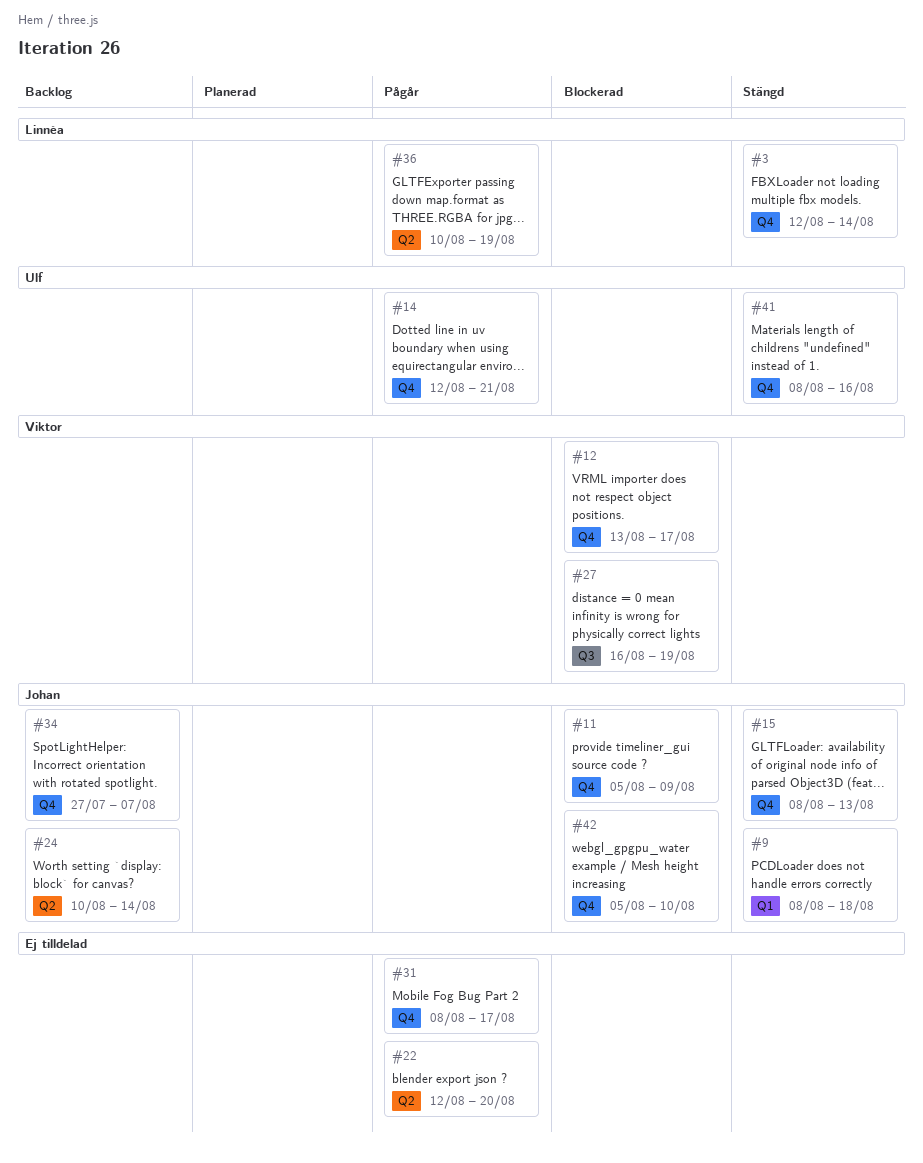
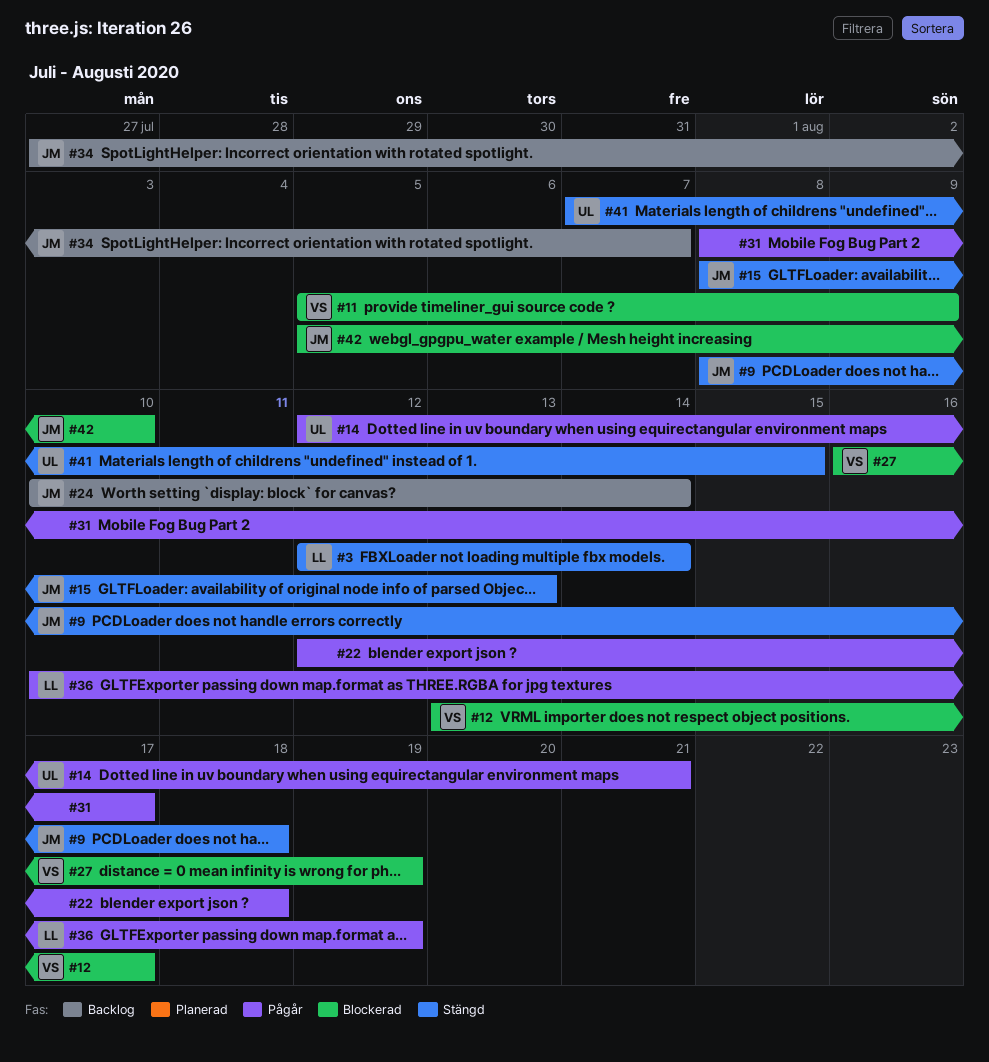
#11, owner: Johan -> Viktor
#22, due: Aug 20 -> Aug 18
#41, start: Aug 8 -> Aug 7
#41, due: Aug 16 -> Aug 15

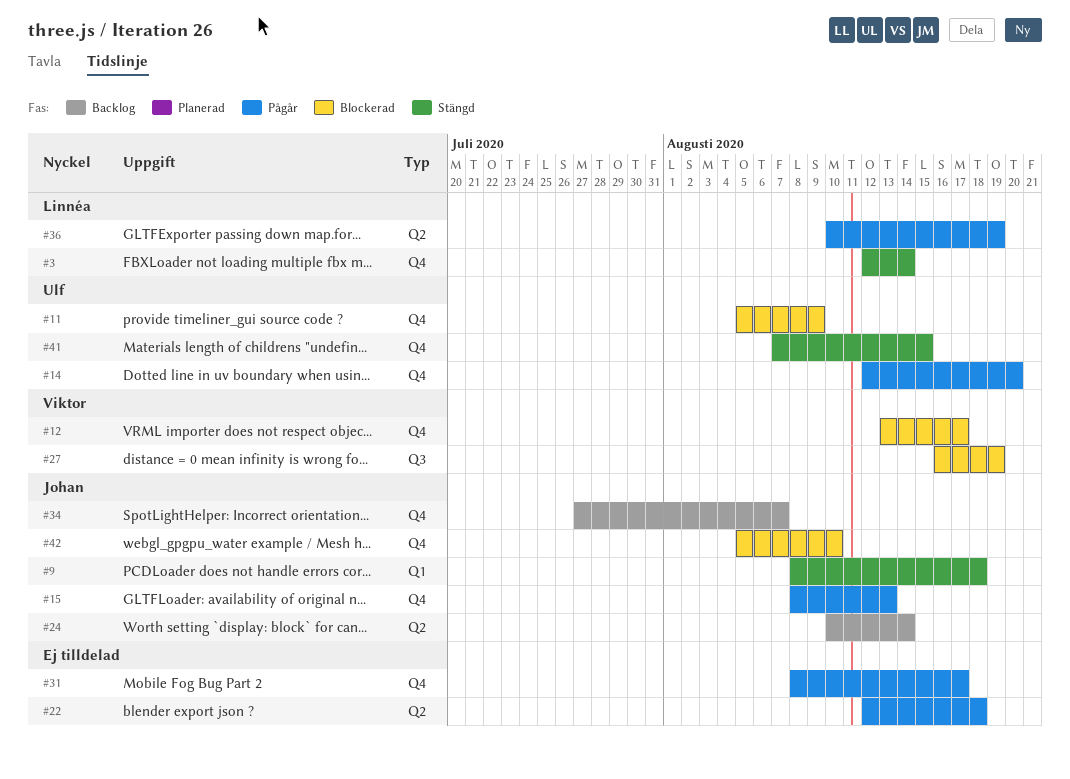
#11, owner: Viktor -> Ulf
#14, due: Aug 21 -> Aug 20
#15, status: Stängd -> Pågår

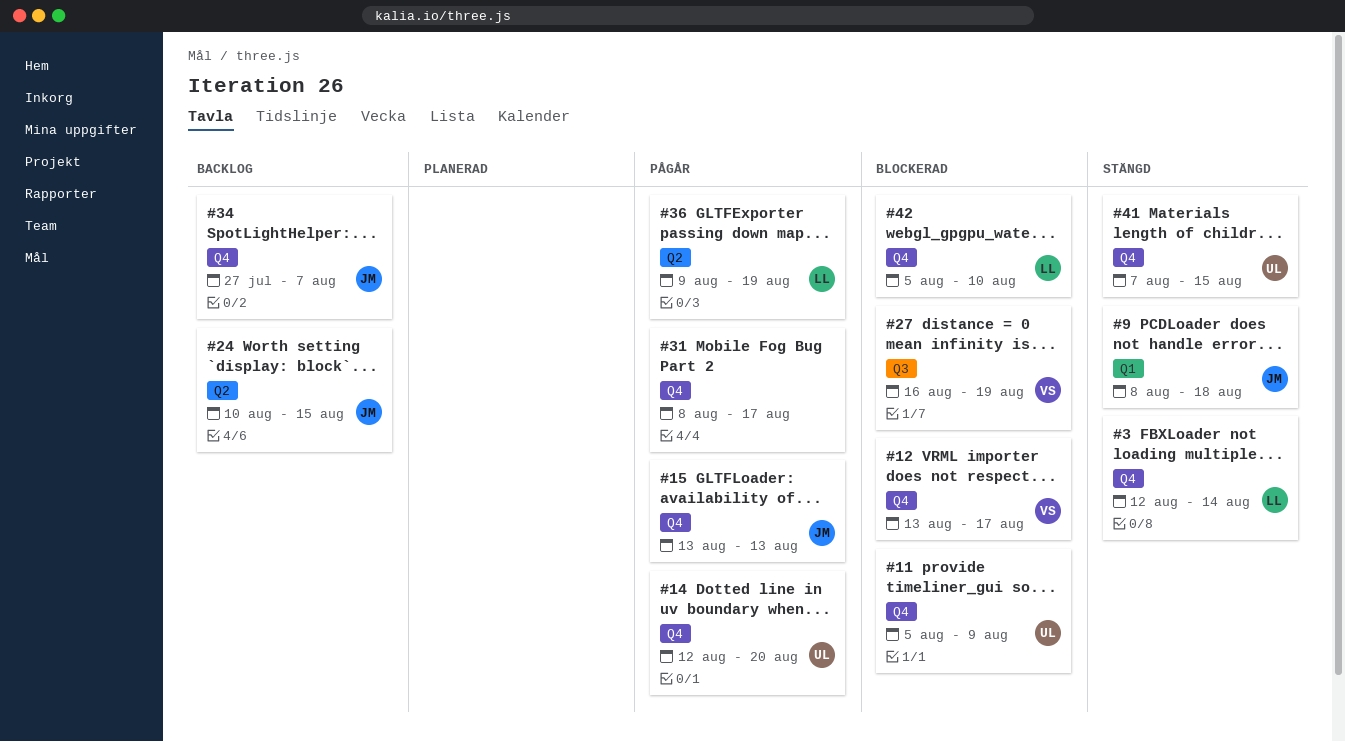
#15, start: Aug 8 -> Aug 13
#22: present -> none
#24, due: Aug 14 -> Aug 15
#36, start: Aug 10 -> Aug 9
#42, owner: Johan -> Linnéa

